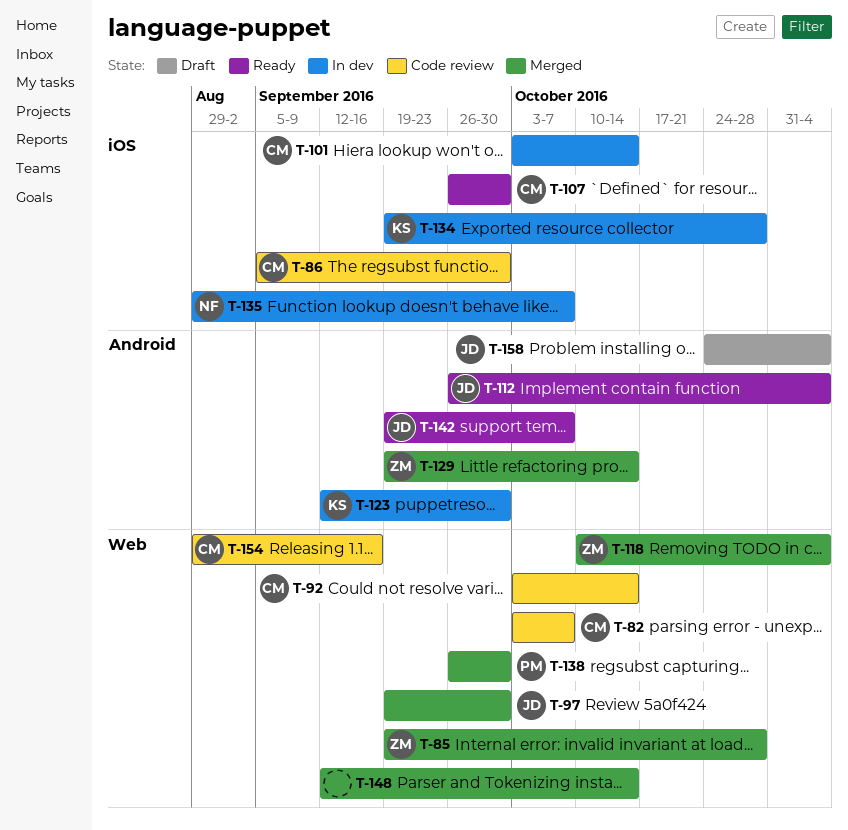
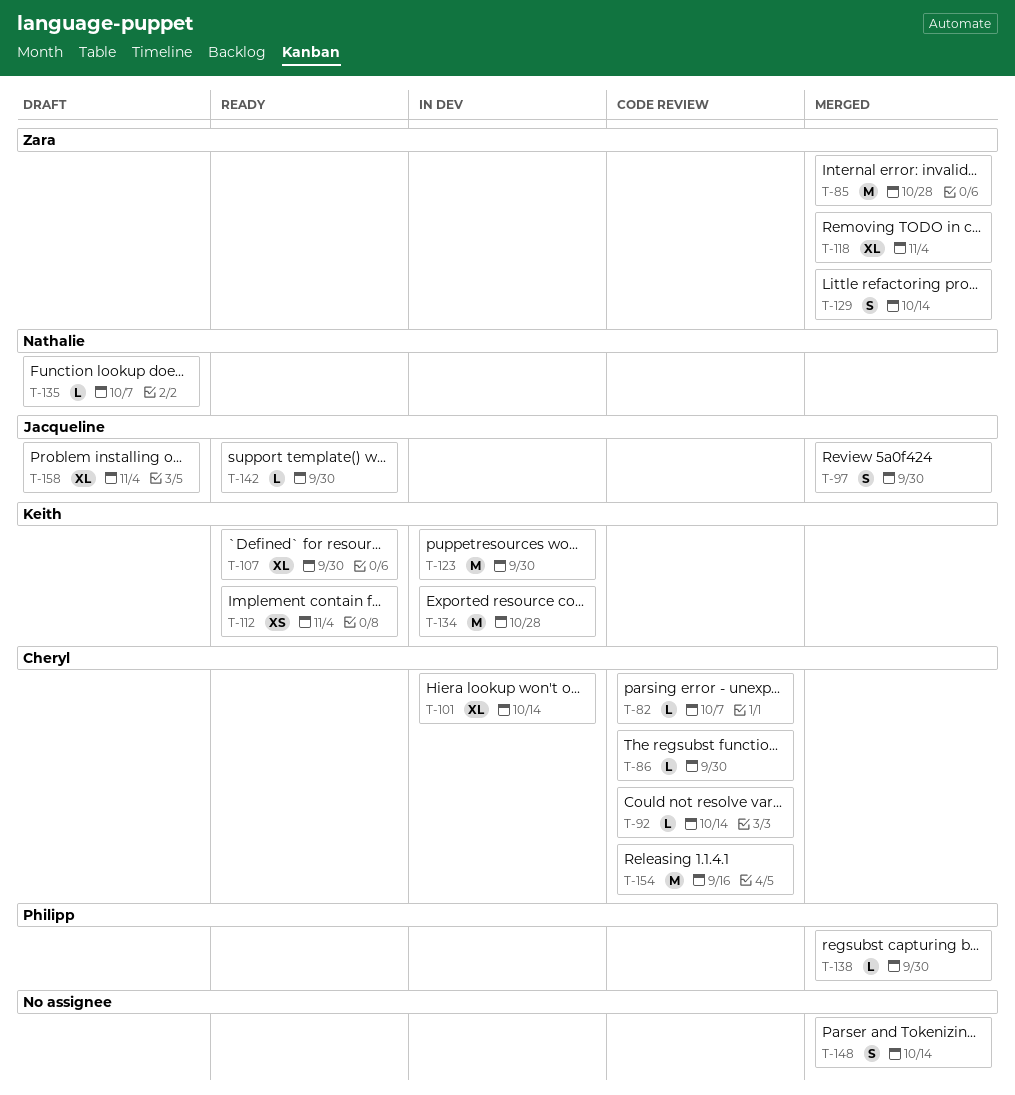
T-107, owner: Cheryl -> Keith
T-112, owner: Jacqueline -> Keith
T-135, status: In dev -> Draft
T-142, due: Oct 7 -> Sep 30

